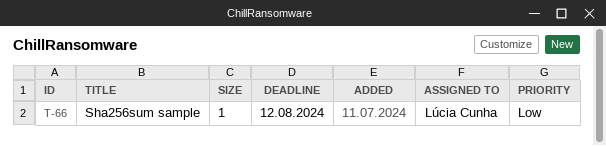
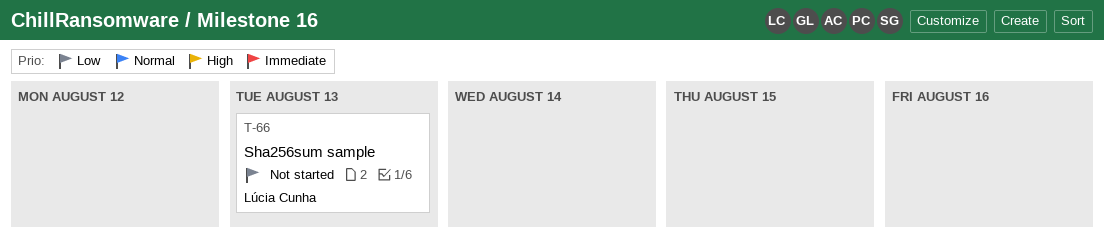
T-66, due: Aug 12 -> Aug 13

